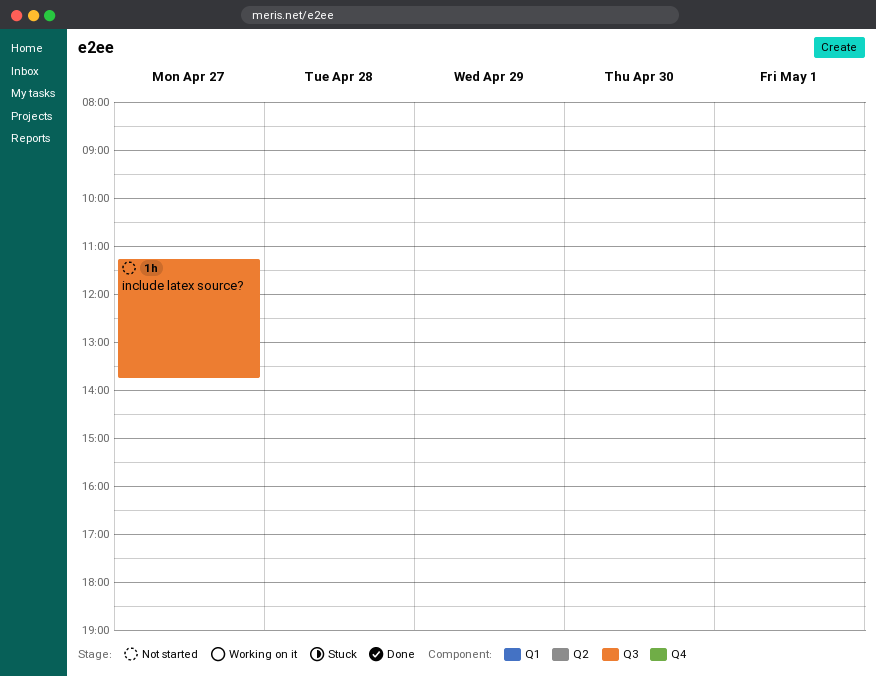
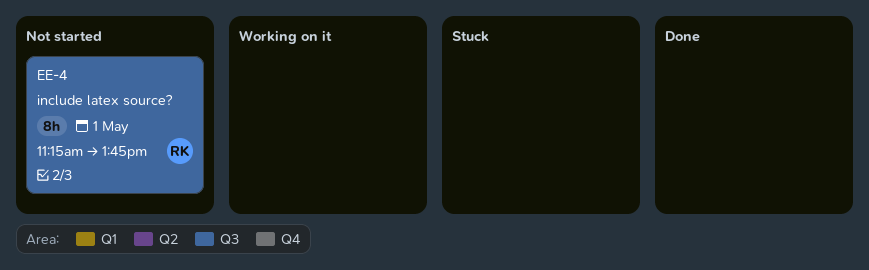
include latex source?, estimate: 1h -> 8h
include latex source?, day: Apr 27 -> May 1

